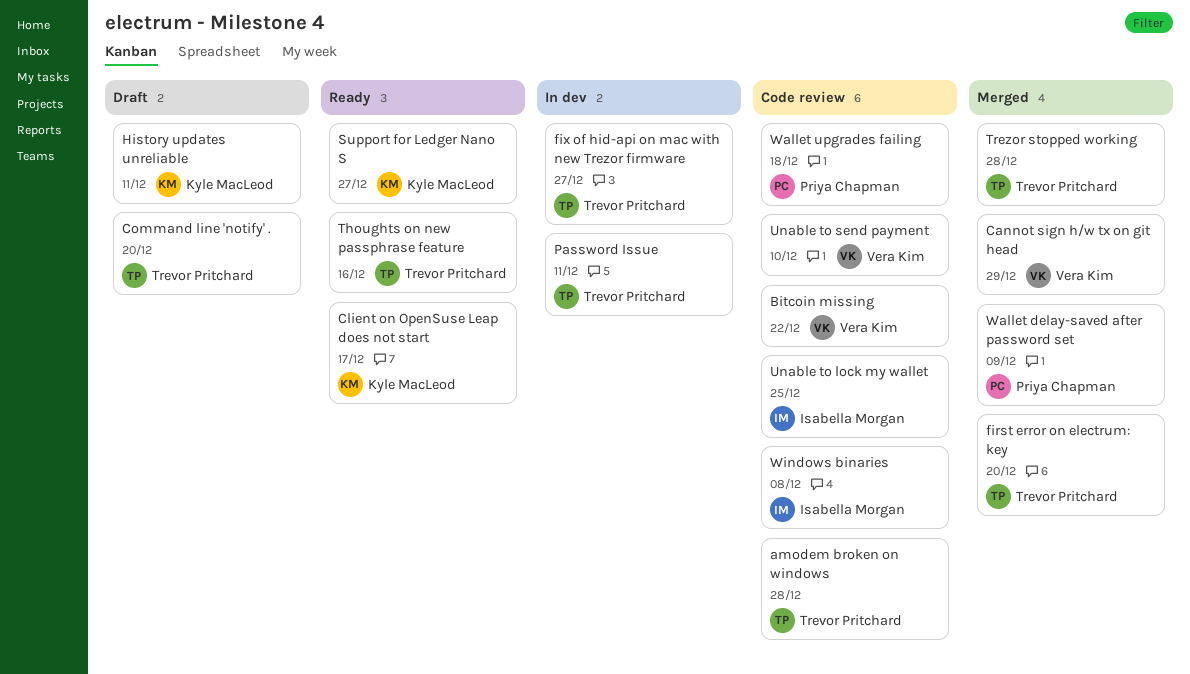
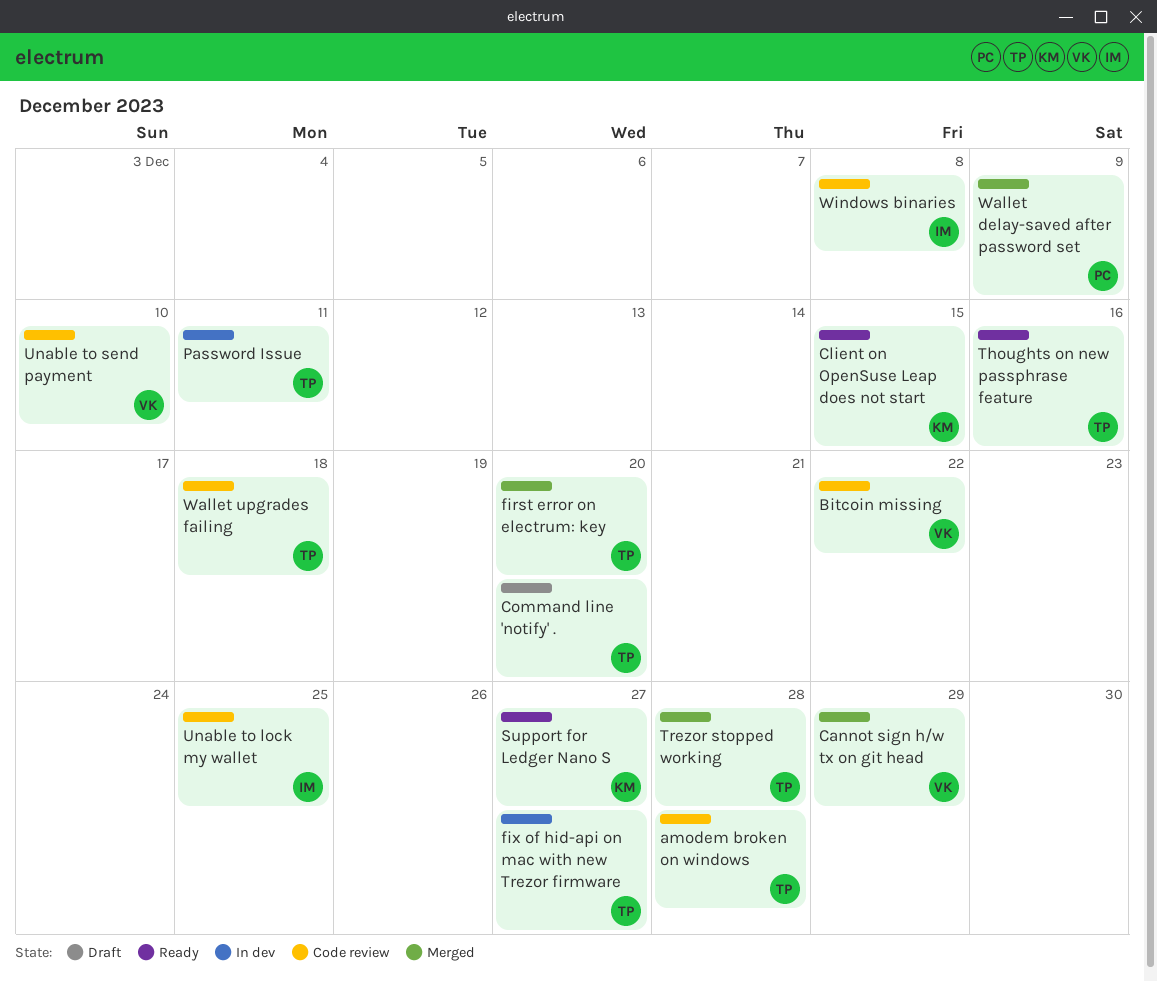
Client on OpenSuse Leap does not start, due: Dec 17 -> Dec 15
History updates unreliable: present -> none
Wallet upgrades failing, owner: Priya Chapman -> Trevor Pritchard

